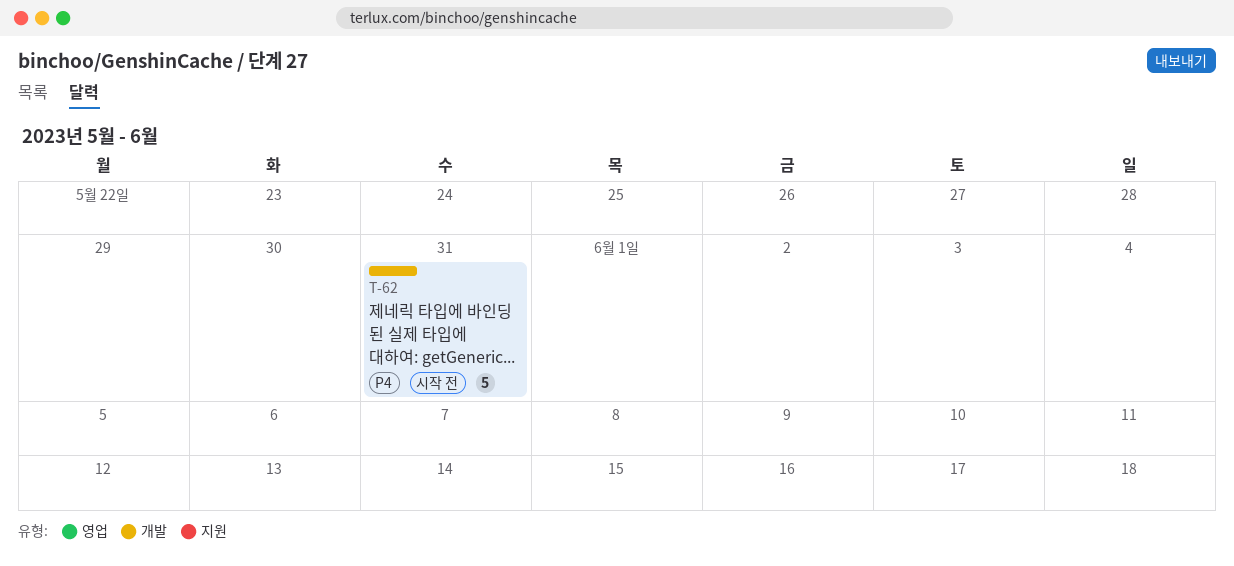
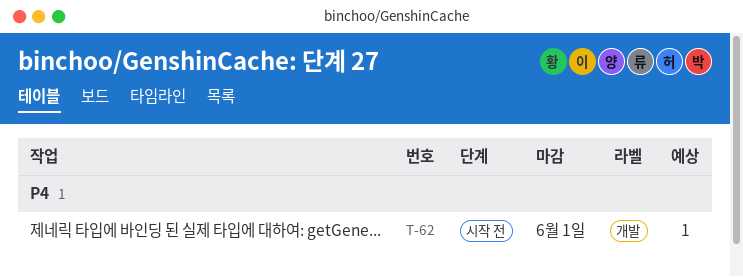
T-62, estimate: 5 -> 1
T-62, due: May 31 -> Jun 1

